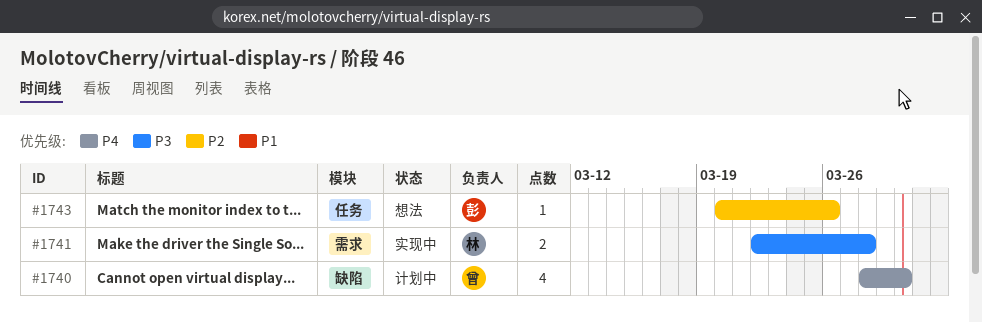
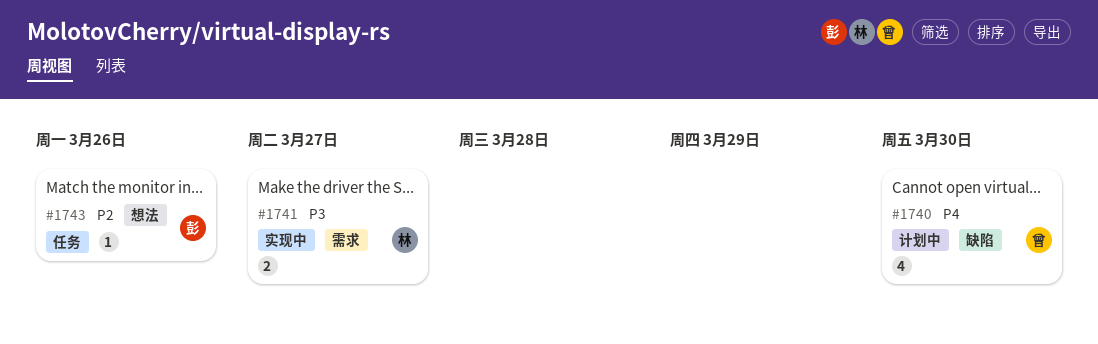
#1741, due: Mar 28 -> Mar 27

